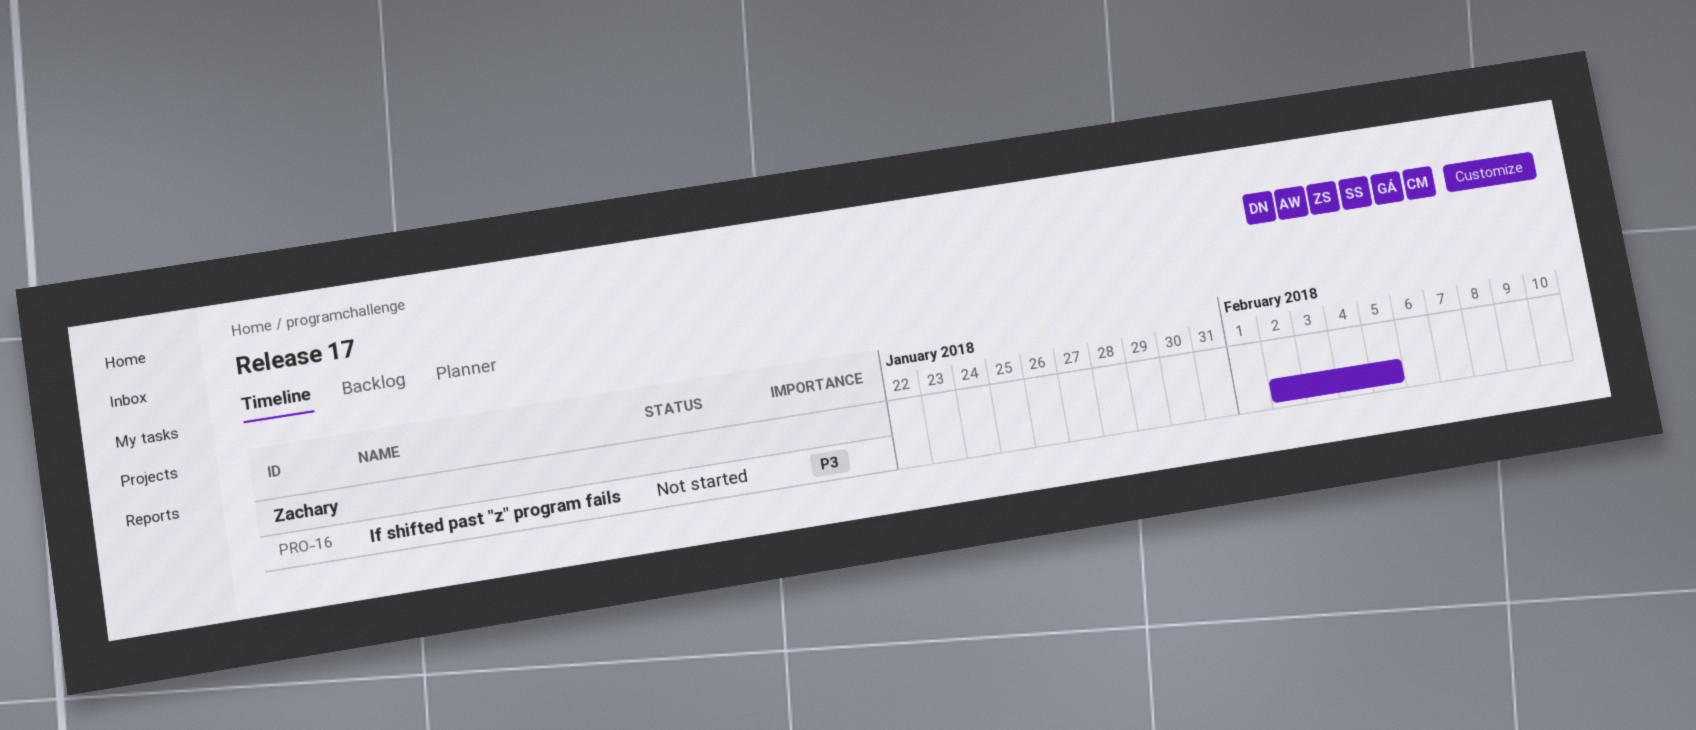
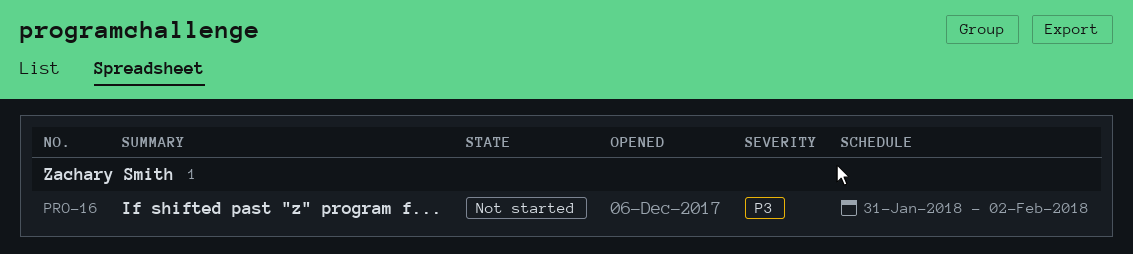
PRO-16, start: Feb 2 -> Jan 31
PRO-16, due: Feb 5 -> Feb 2

